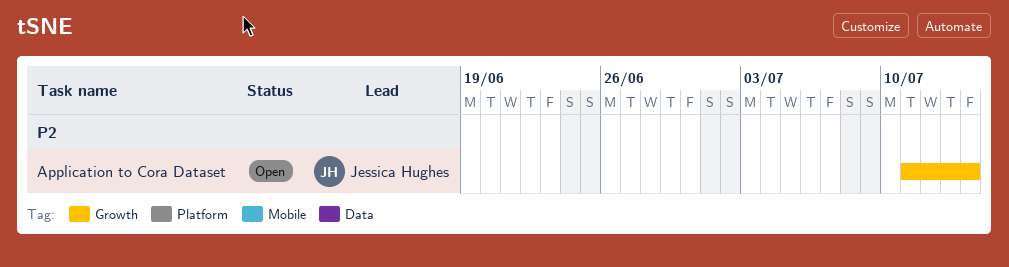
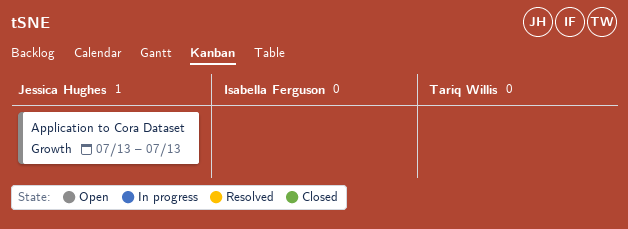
Application to Cora Dataset, start: Jul 11 -> Jul 13
Application to Cora Dataset, due: Jul 14 -> Jul 13

